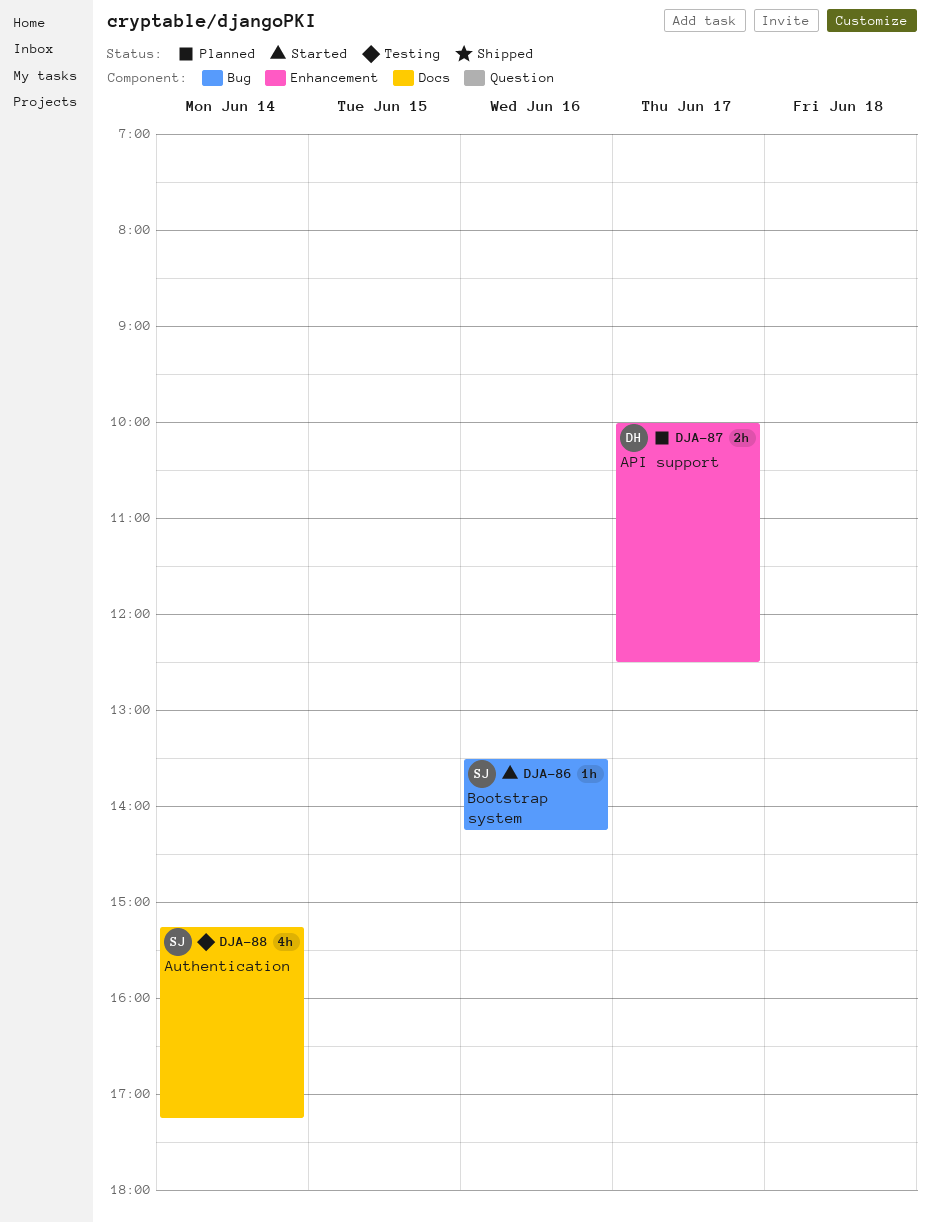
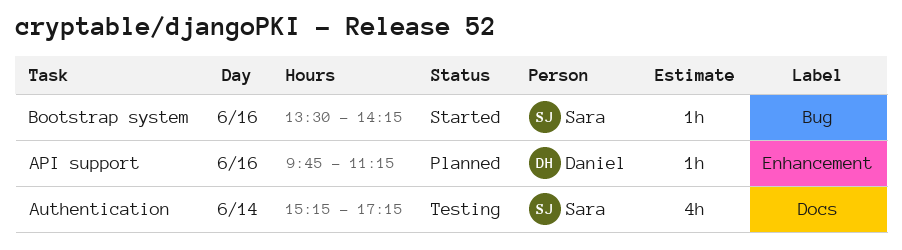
API support, estimate: 2h -> 1h
API support, day: Jun 17 -> Jun 16
API support, begins: 10:00 -> 09:45
API support, ends: 12:30 -> 11:15

